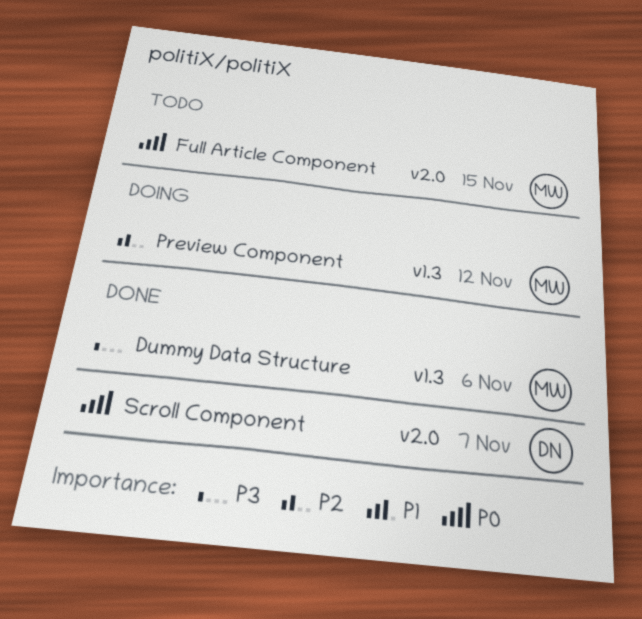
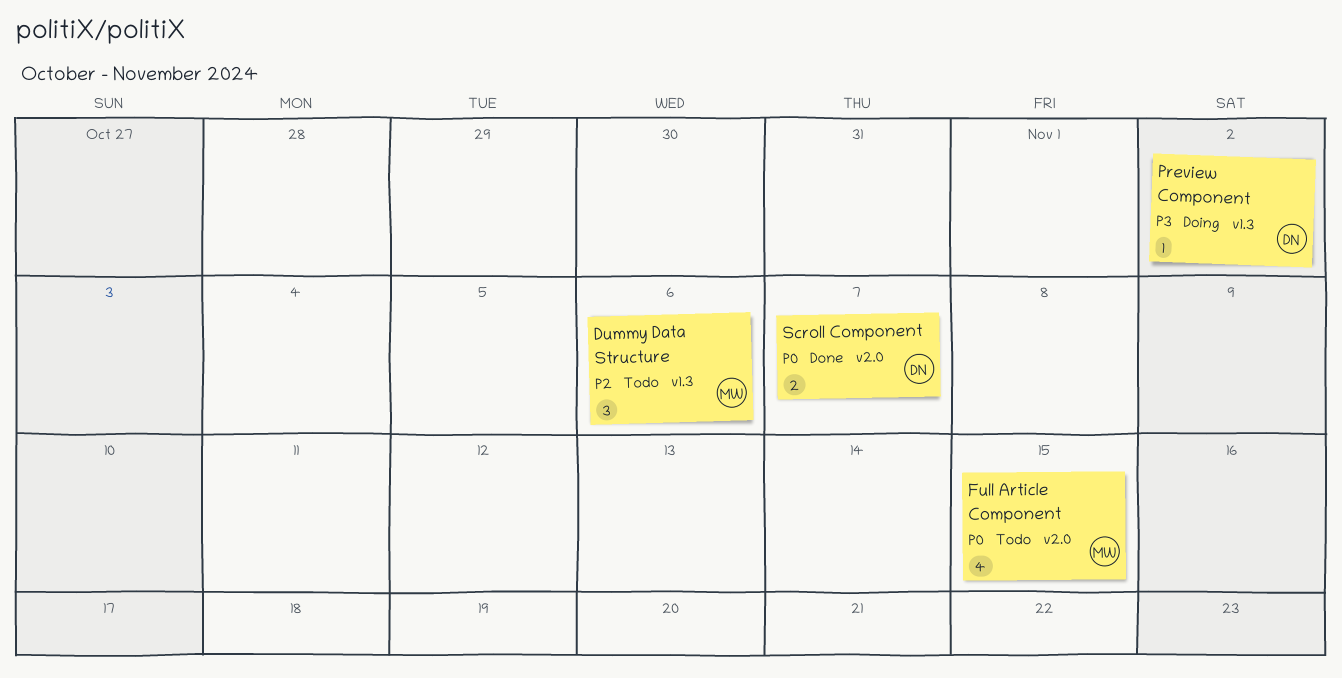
Dummy Data Structure, status: Done -> Todo
Dummy Data Structure, priority: P3 -> P2
Preview Component, owner: MW -> DN
Preview Component, priority: P2 -> P3
Preview Component, due: Nov 12 -> Nov 2

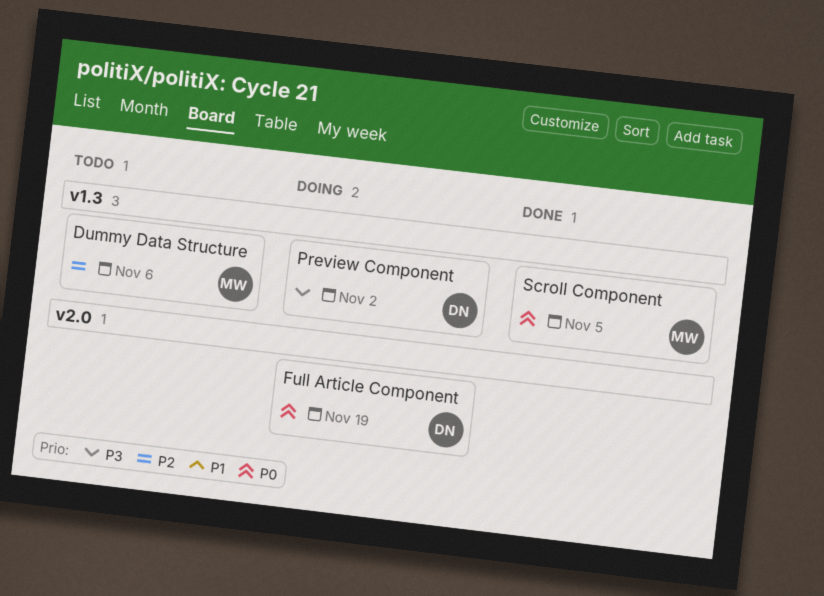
Full Article Component, status: Todo -> Doing
Full Article Component, owner: MW -> DN
Full Article Component, due: Nov 15 -> Nov 19
Scroll Component, owner: DN -> MW
Scroll Component, label: v2.0 -> v1.3
Scroll Component, due: Nov 7 -> Nov 5

